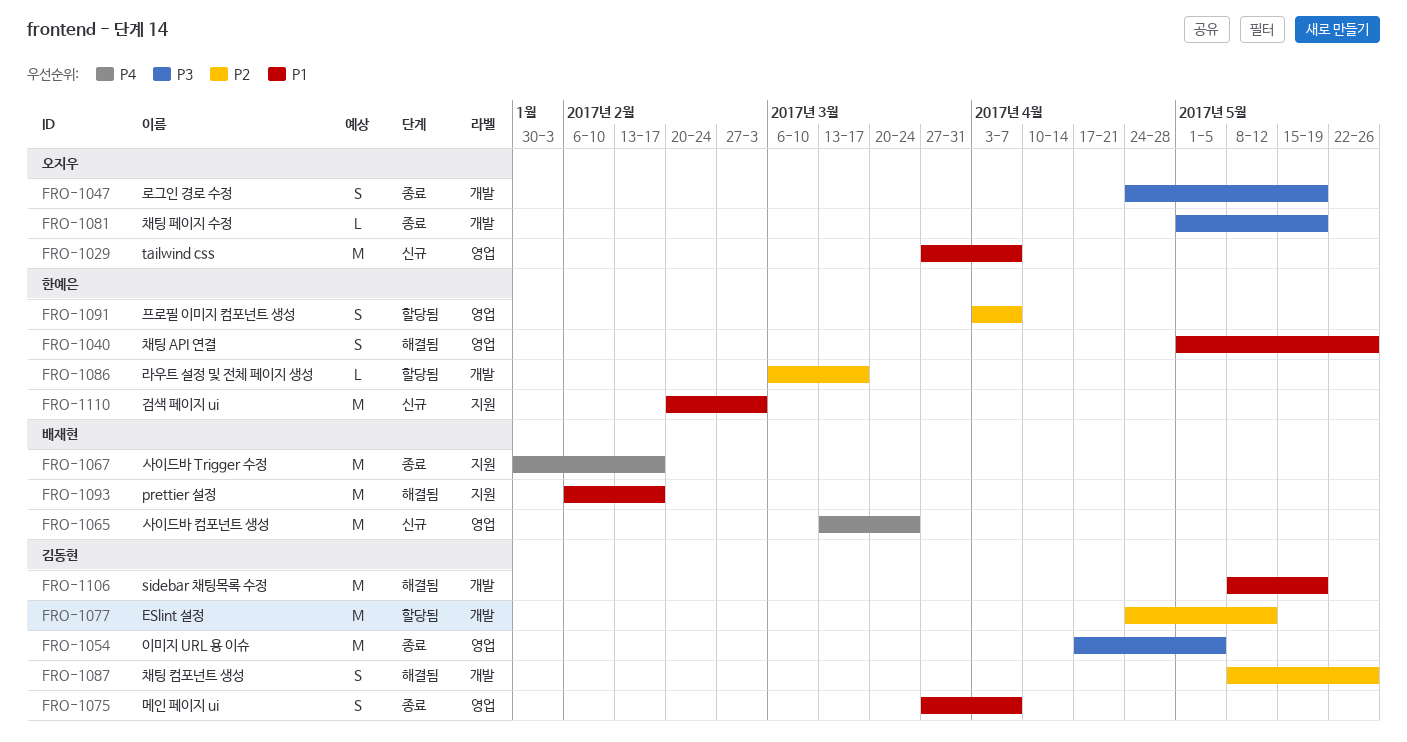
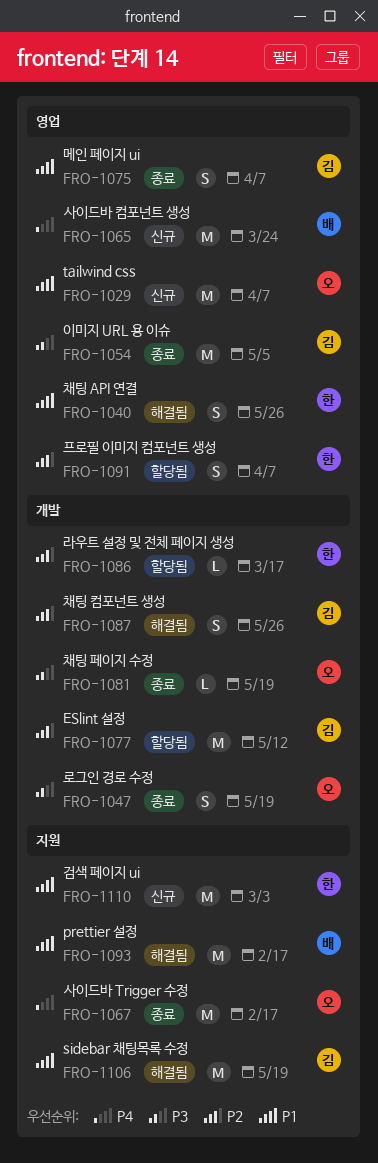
FRO-1067, owner: 배재현 -> 오지우
FRO-1106, label: 개발 -> 지원

